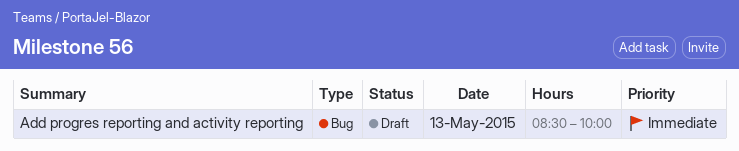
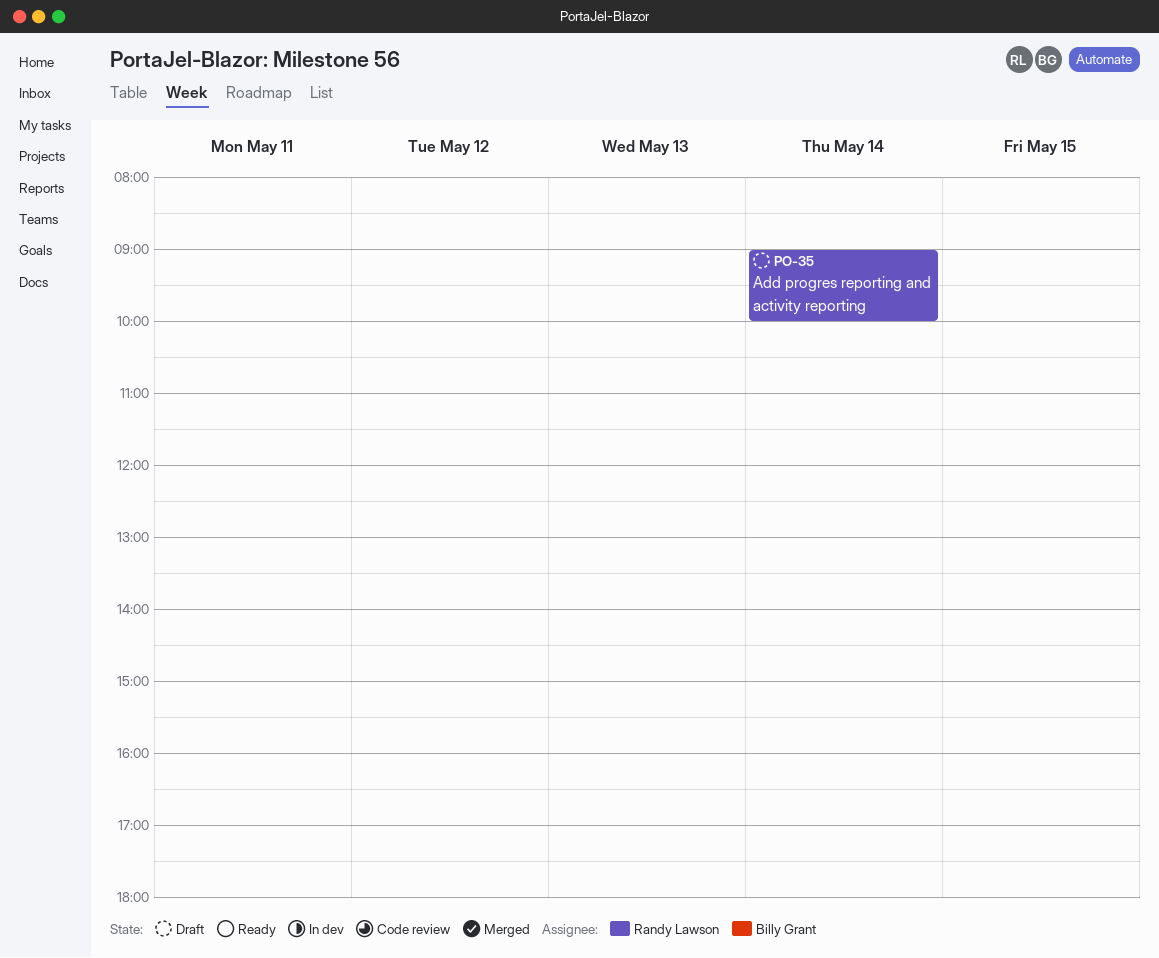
Add progres reporting and activity reporting, day: May 13 -> May 14
Add progres reporting and activity reporting, begins: 08:30 -> 09:00

